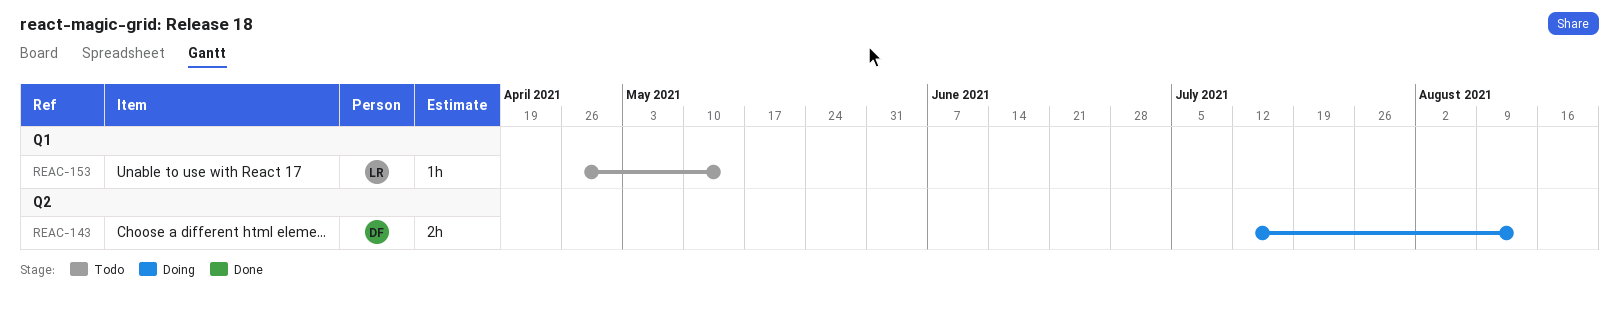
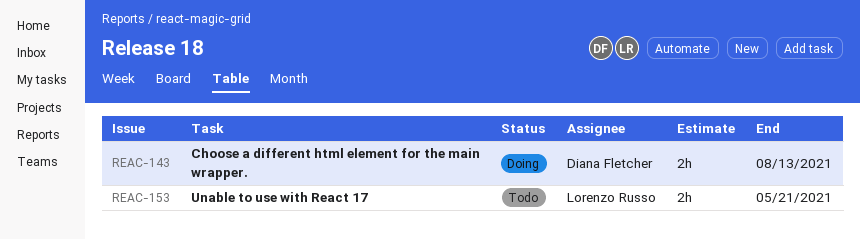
REAC-153, estimate: 1h -> 2h
REAC-153, due: May 14 -> May 21

